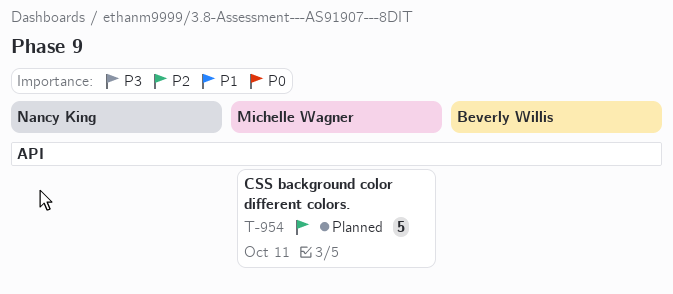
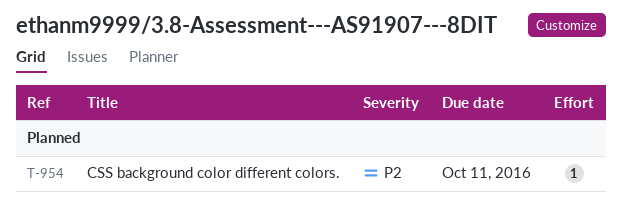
T-954, estimate: 5 -> 1

